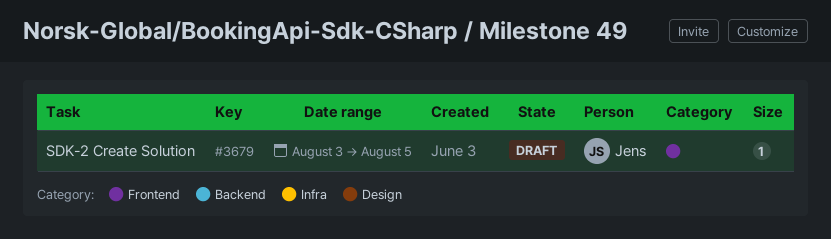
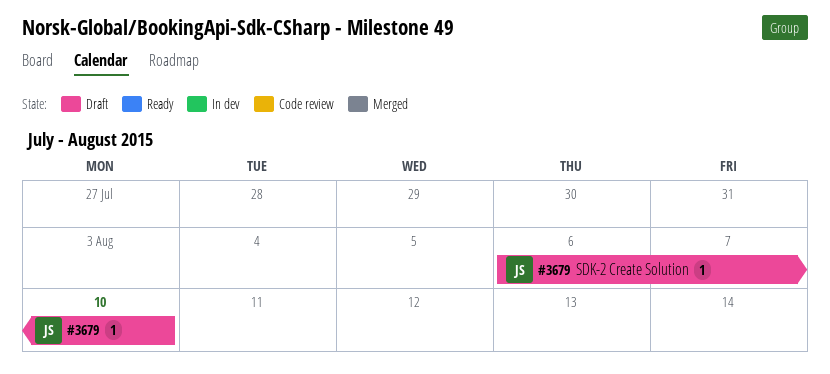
#3679, start: Aug 3 -> Aug 6
#3679, due: Aug 5 -> Aug 10

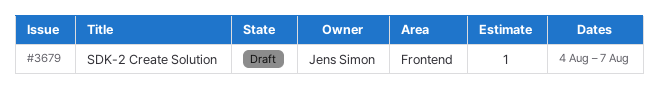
#3679, start: Aug 6 -> Aug 4
#3679, due: Aug 10 -> Aug 7

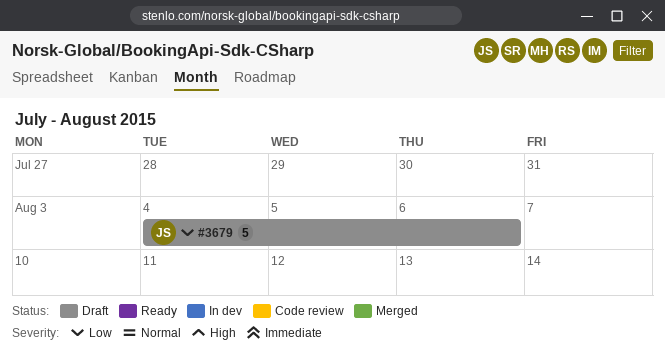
#3679, estimate: 1 -> 5
#3679, due: Aug 7 -> Aug 6

